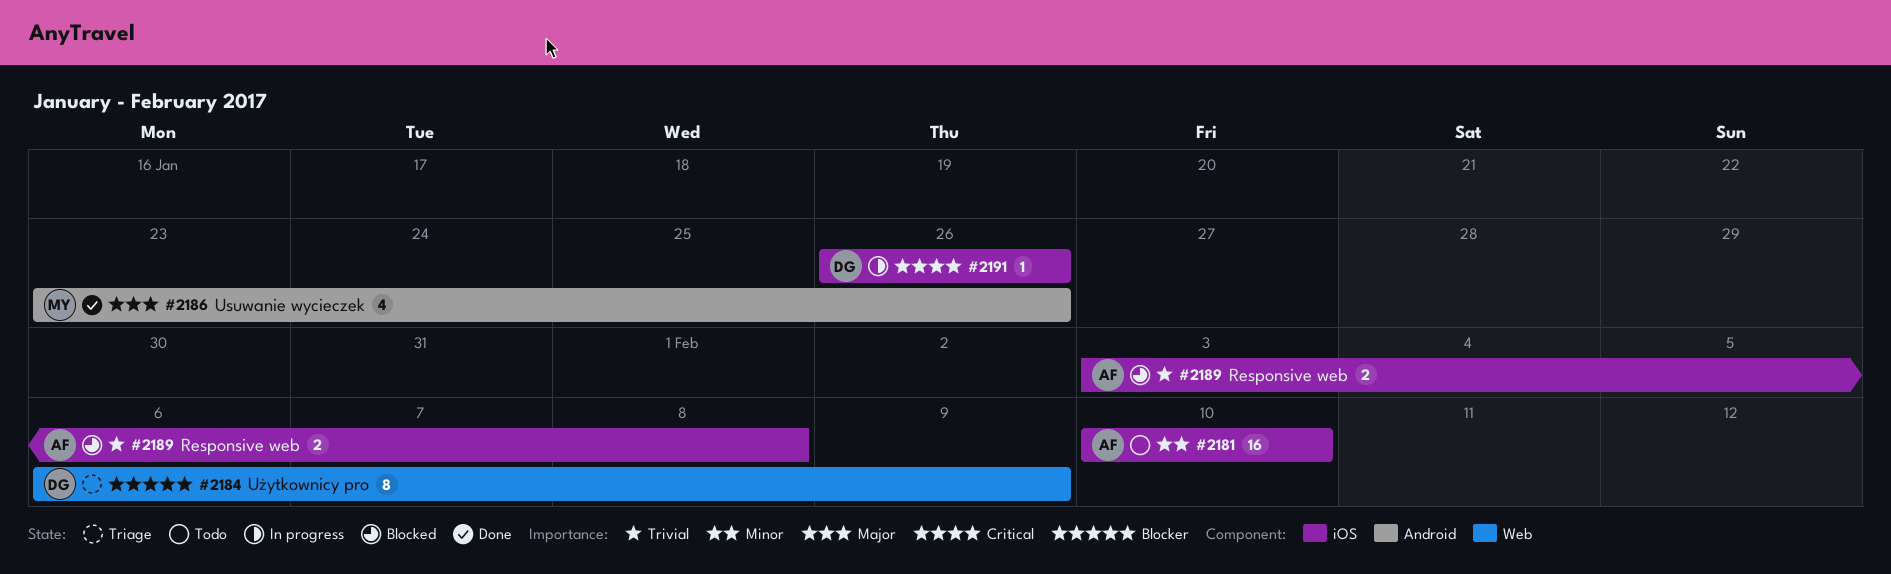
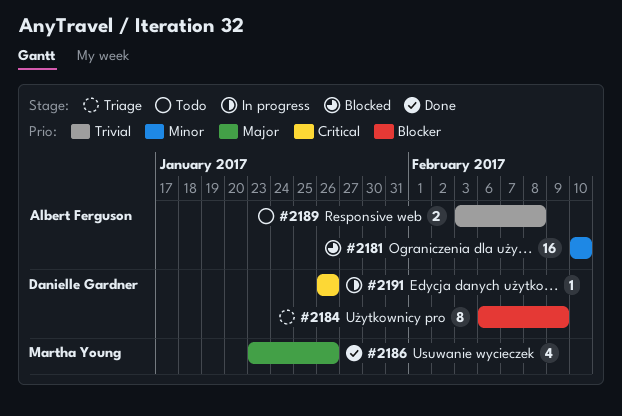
#2181, status: Todo -> Blocked
#2189, status: Blocked -> Todo

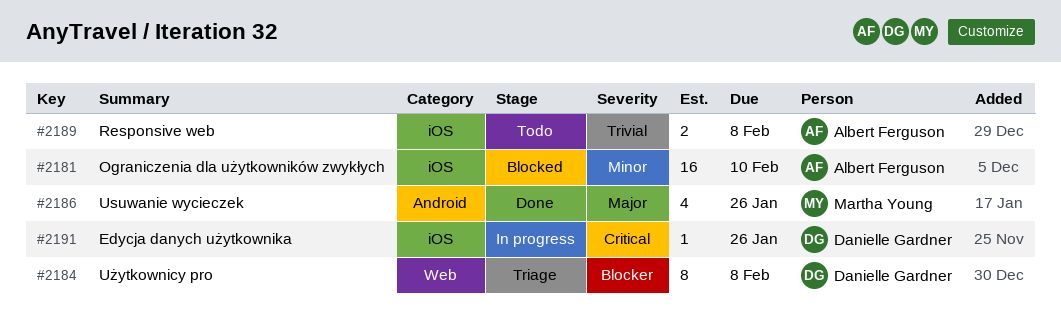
#2184, due: Feb 9 -> Feb 8

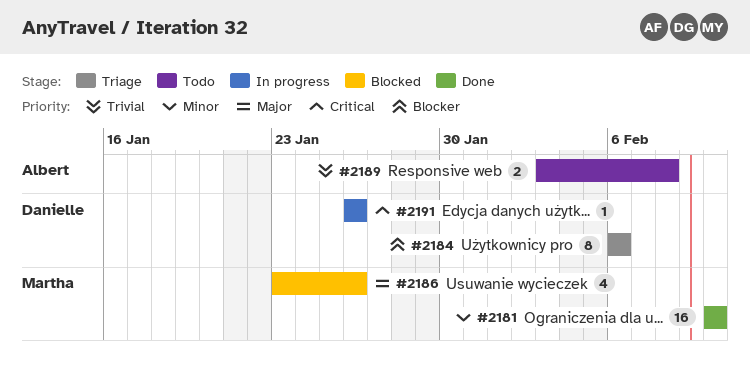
#2181, status: Blocked -> Done
#2181, owner: Albert Ferguson -> Martha Young
#2184, due: Feb 8 -> Feb 6
#2186, status: Done -> Blocked

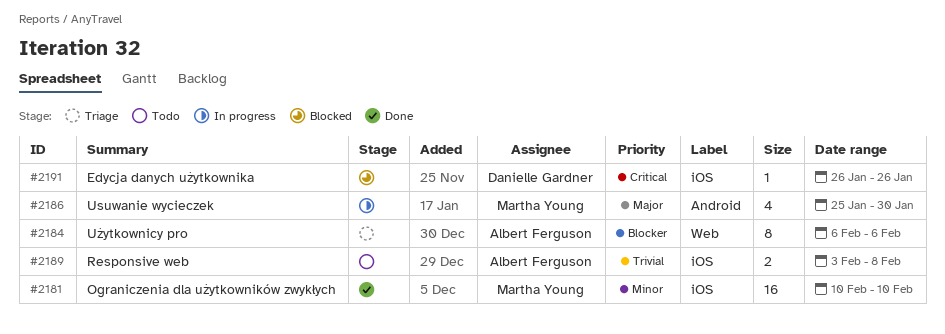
#2184, owner: Danielle Gardner -> Albert Ferguson
#2186, status: Blocked -> In progress
#2186, start: Jan 23 -> Jan 25
#2186, due: Jan 26 -> Jan 30
#2191, status: In progress -> Blocked

